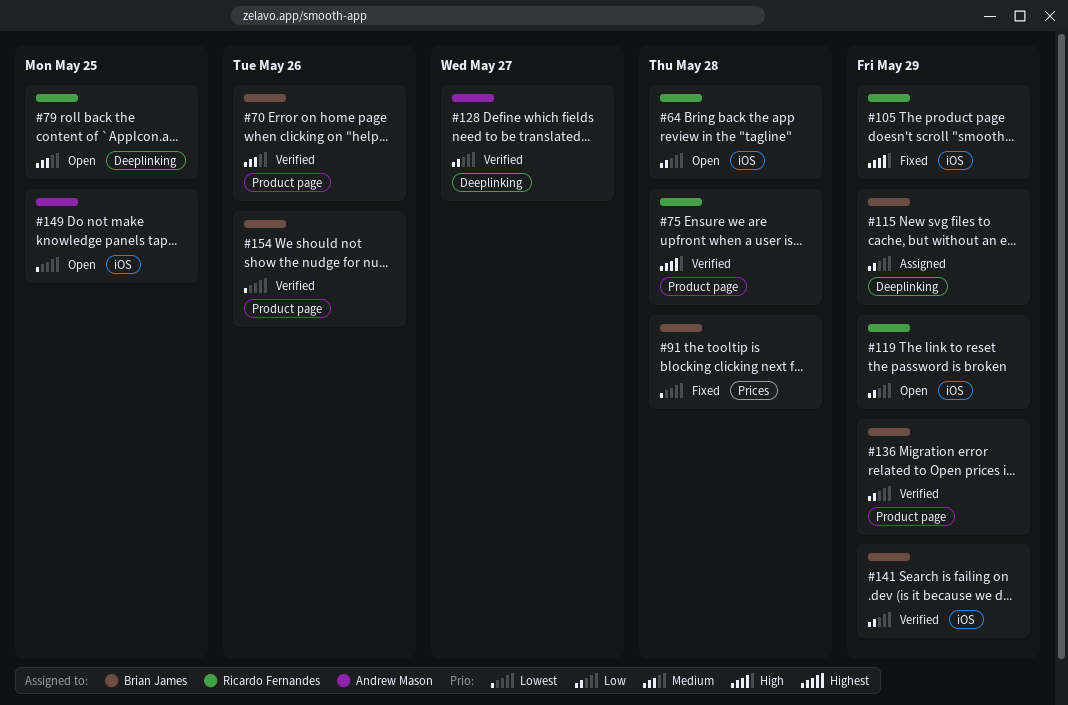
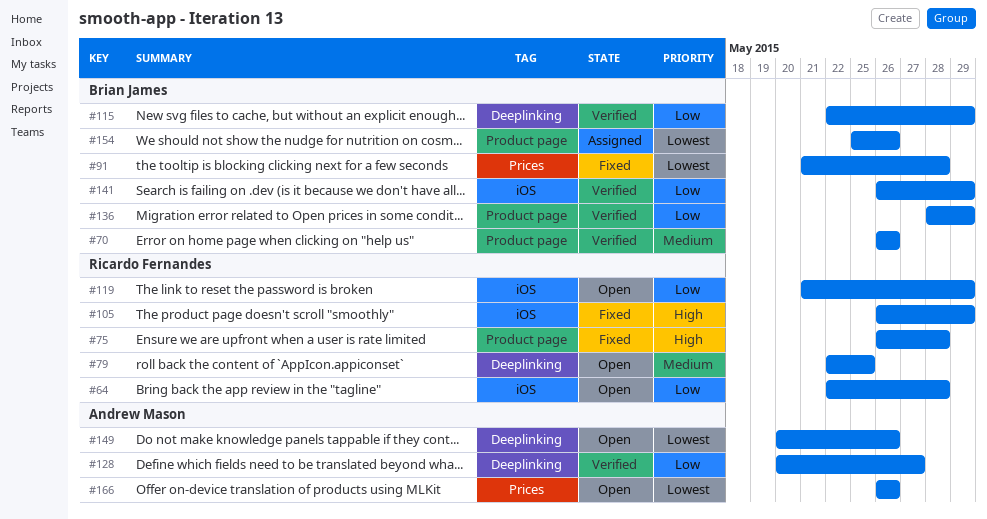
#75, status: Verified -> Fixed
#115, status: Assigned -> Verified
#149, label: iOS -> Deeplinking
#149, due: May 25 -> May 26
#154, status: Verified -> Assigned
#166: none -> present

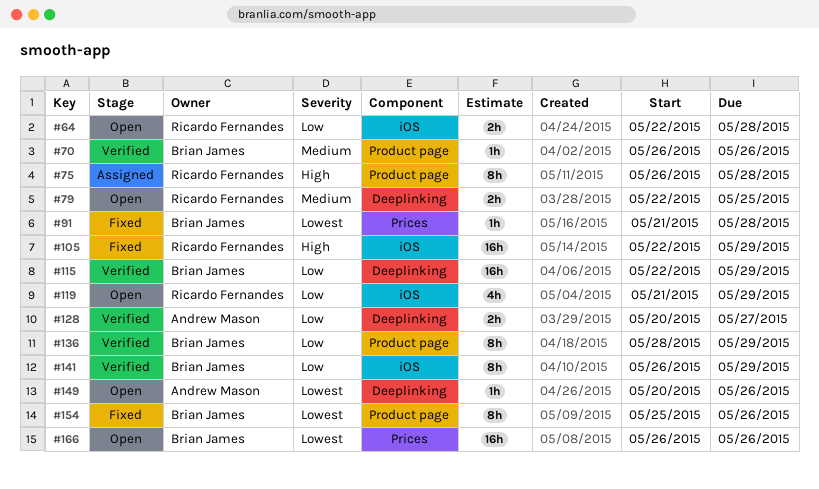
#75, status: Fixed -> Assigned
#105, start: May 26 -> May 22
#154, status: Assigned -> Fixed
#166, owner: Andrew Mason -> Brian James

